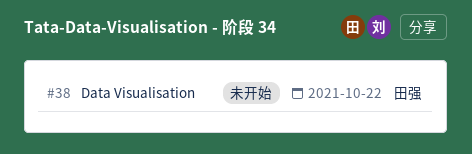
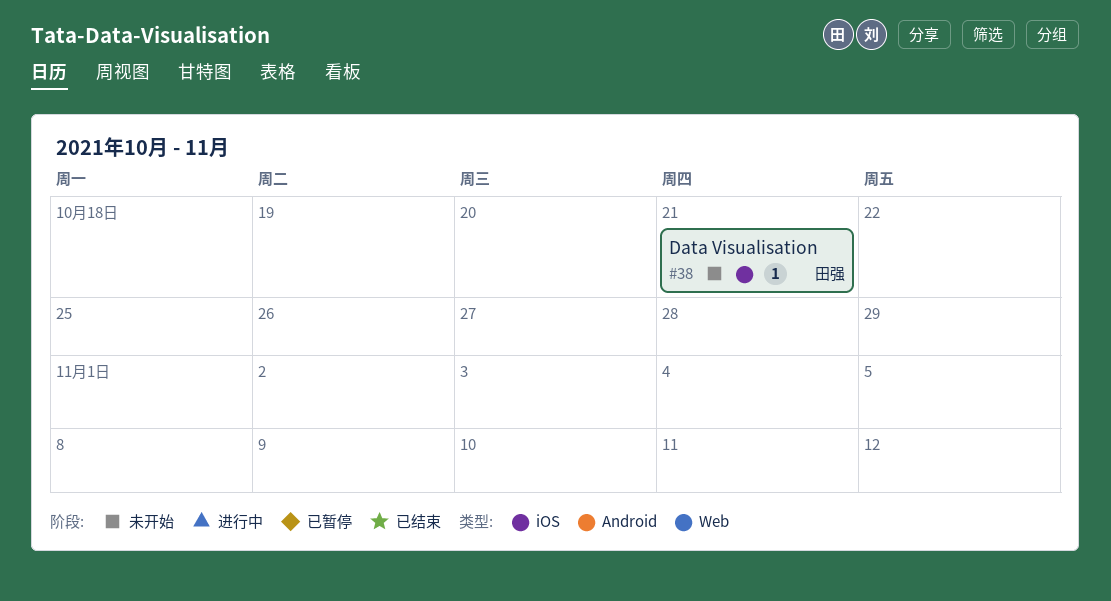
#38, due: Oct 22 -> Oct 21

